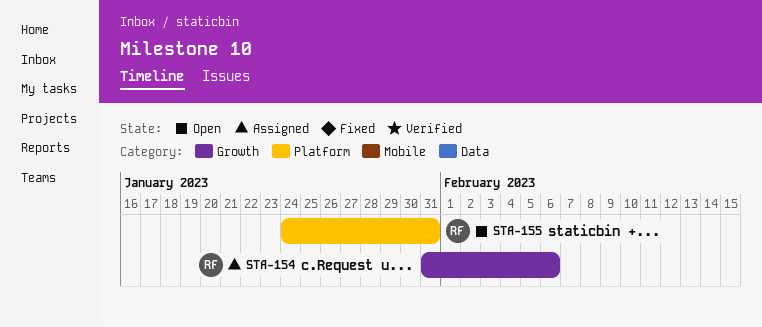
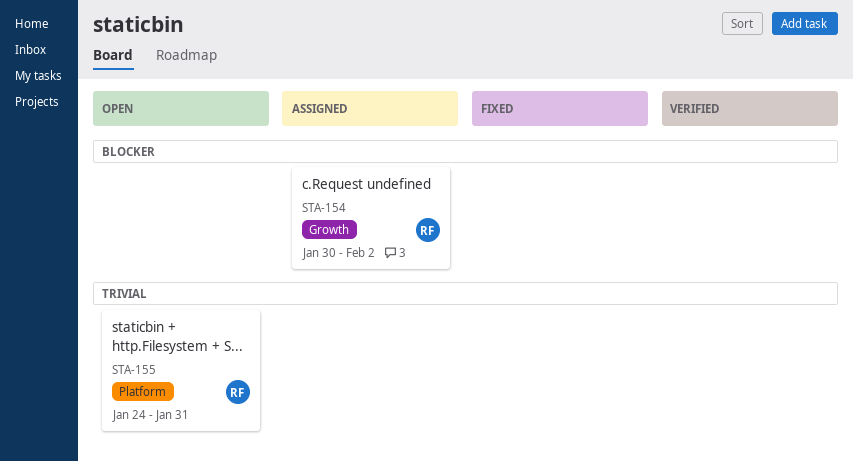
STA-154, start: Jan 31 -> Jan 30
STA-154, due: Feb 6 -> Feb 2

